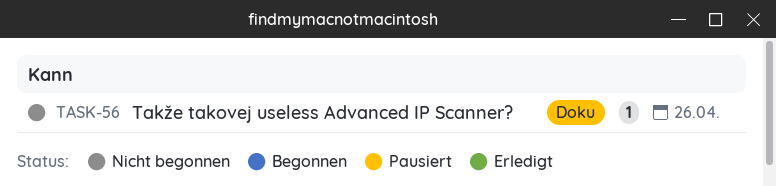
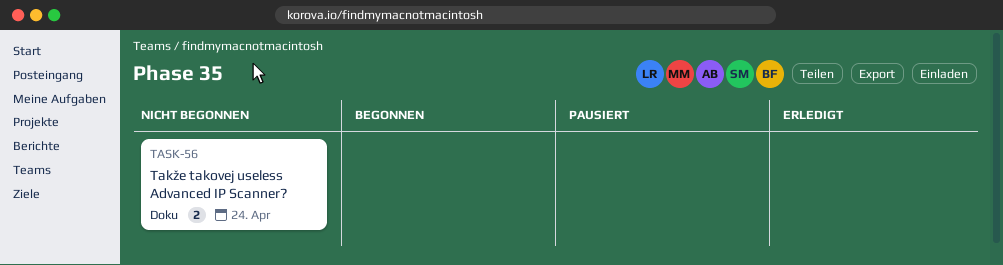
TASK-56, estimate: 1 -> 2
TASK-56, due: Apr 26 -> Apr 24

